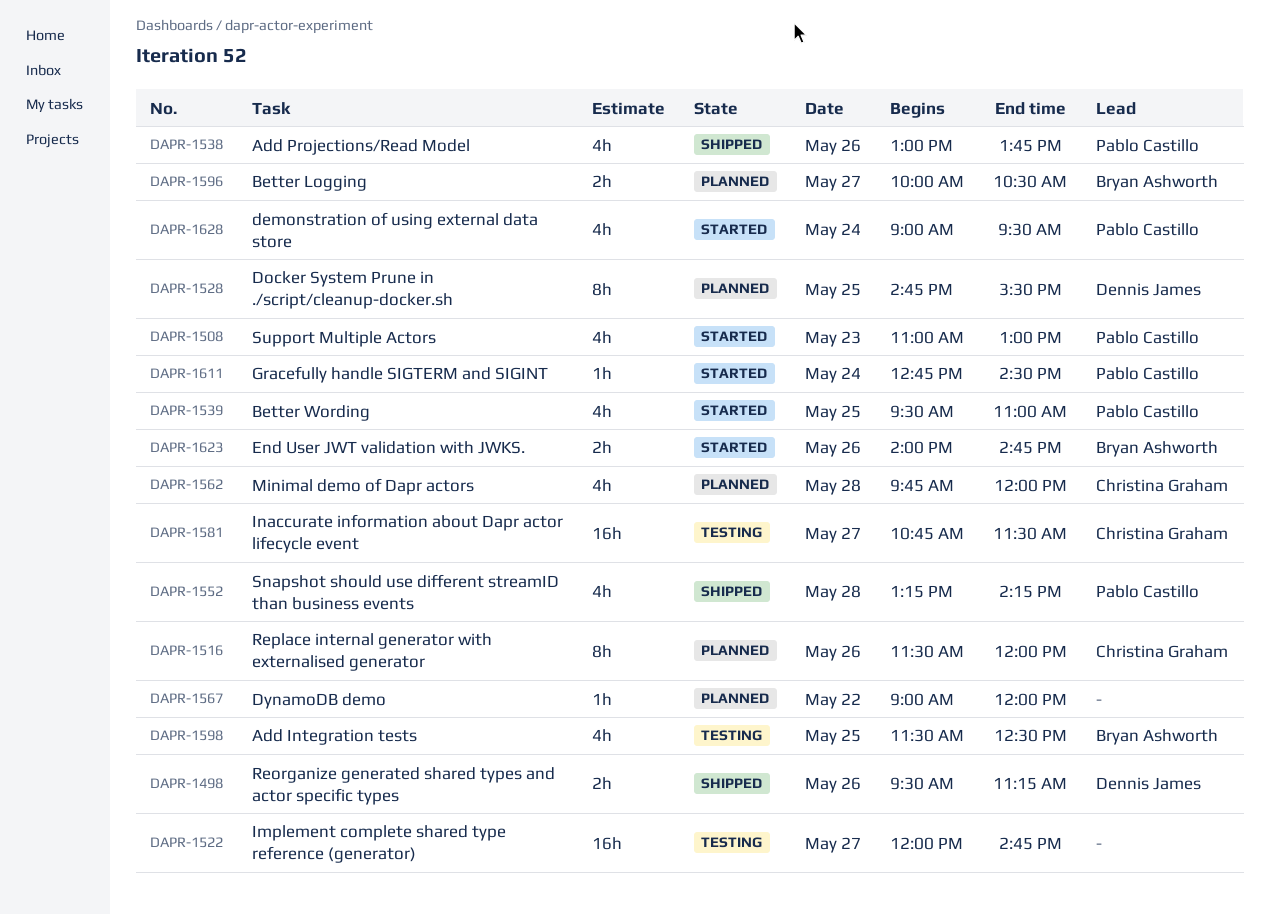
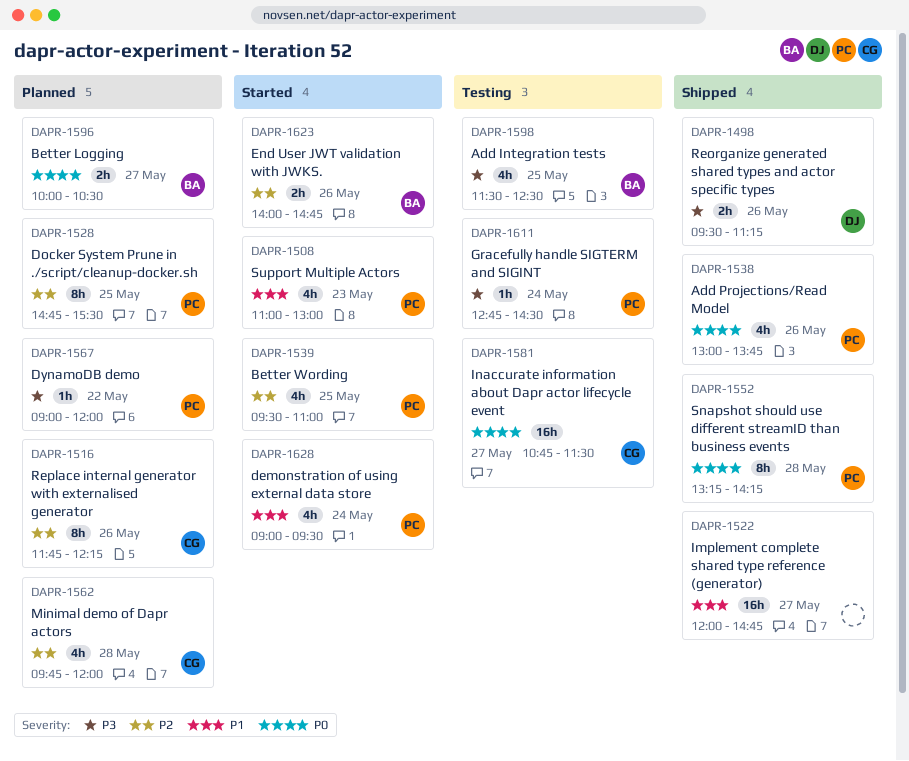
DAPR-1516, begins: 11:30 -> 11:45
DAPR-1516, ends: 12:00 -> 12:15
DAPR-1522, status: Testing -> Shipped
DAPR-1528, owner: Dennis James -> Pablo Castillo
DAPR-1552, estimate: 4h -> 8h
DAPR-1567, owner: none -> Pablo Castillo
DAPR-1611, status: Started -> Testing

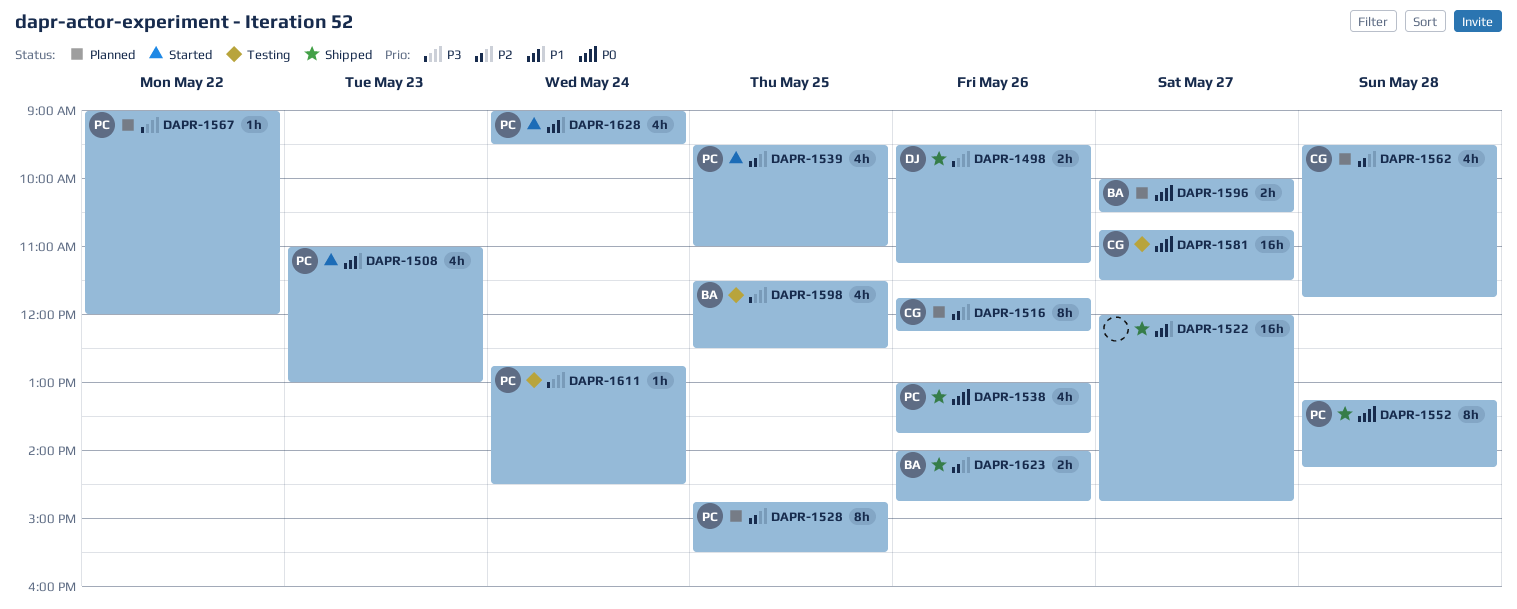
DAPR-1562, begins: 09:45 -> 09:30
DAPR-1562, ends: 12:00 -> 11:45
DAPR-1623, status: Started -> Shipped

